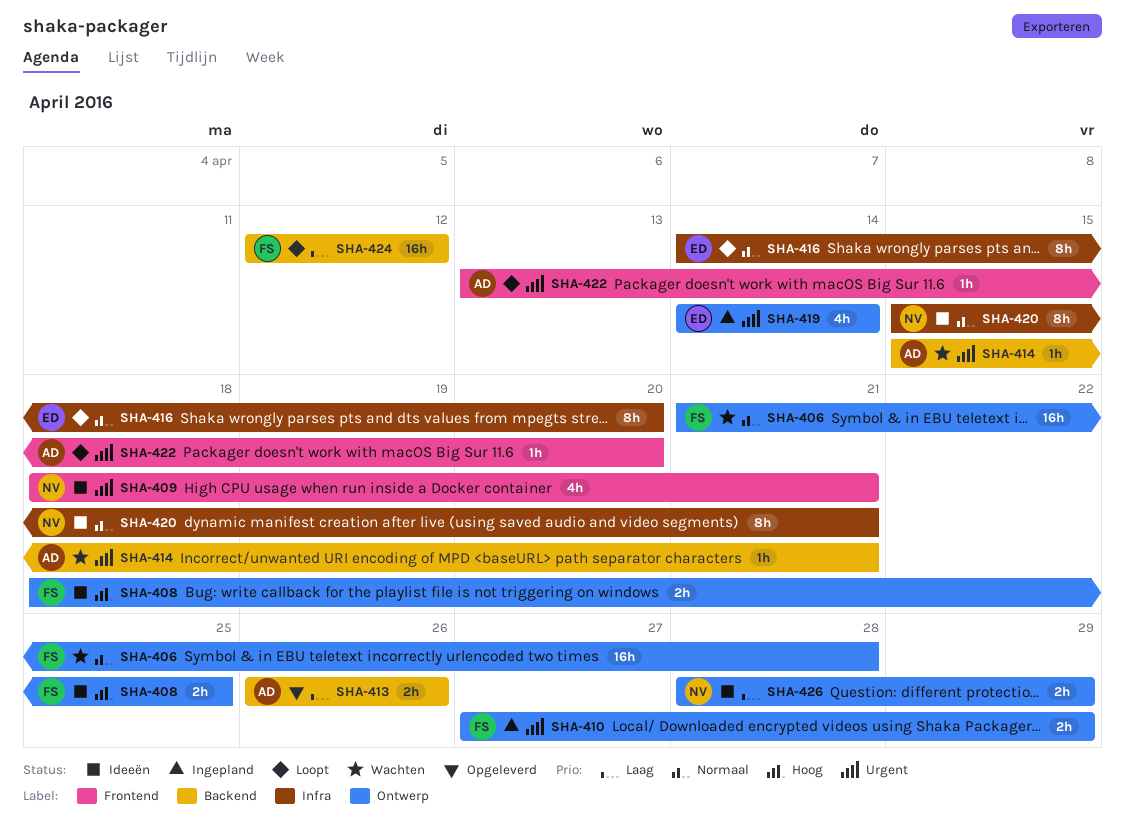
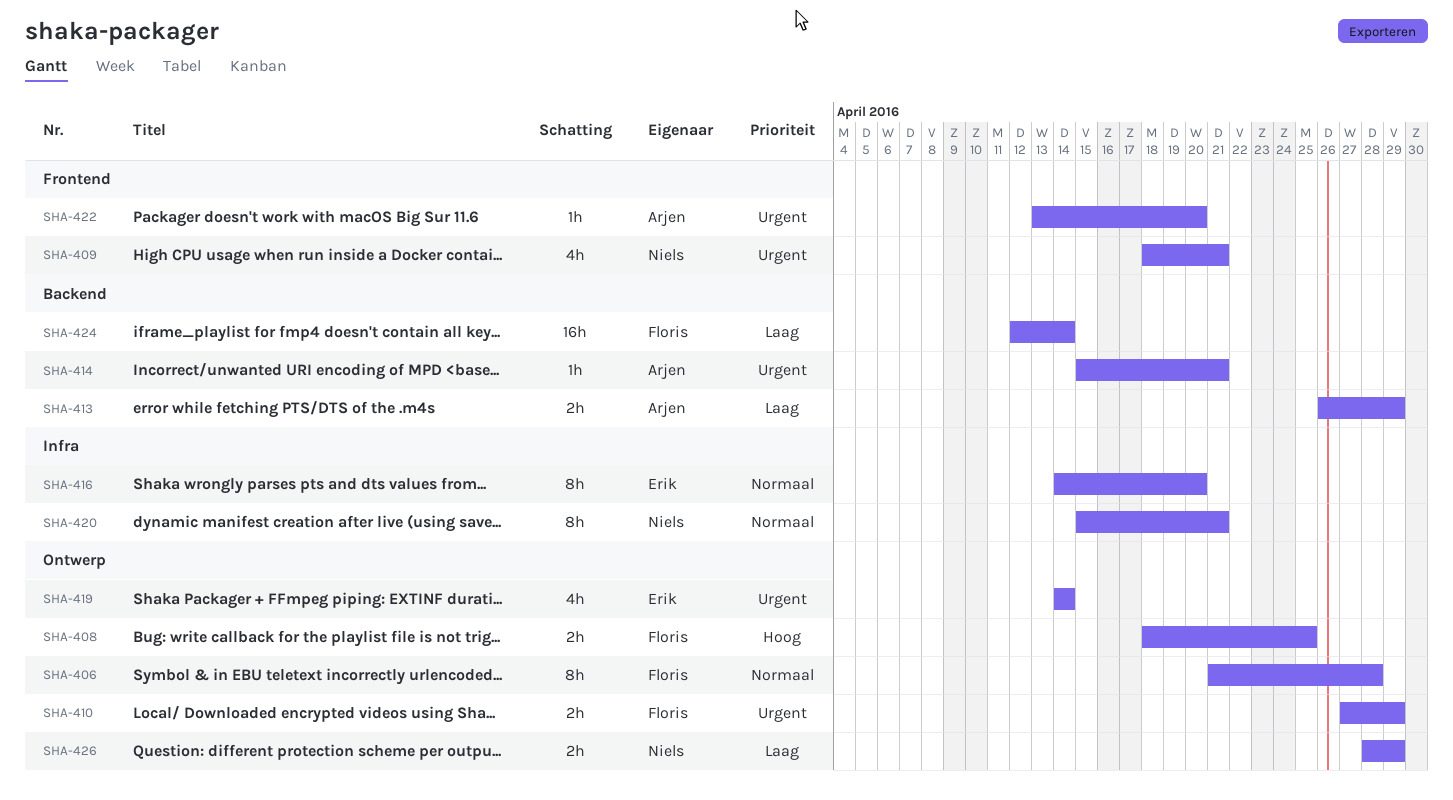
SHA-406, estimate: 16h -> 8h
SHA-413, due: Apr 26 -> Apr 29
SHA-424, due: Apr 12 -> Apr 14

